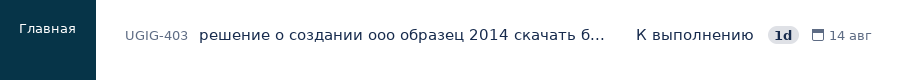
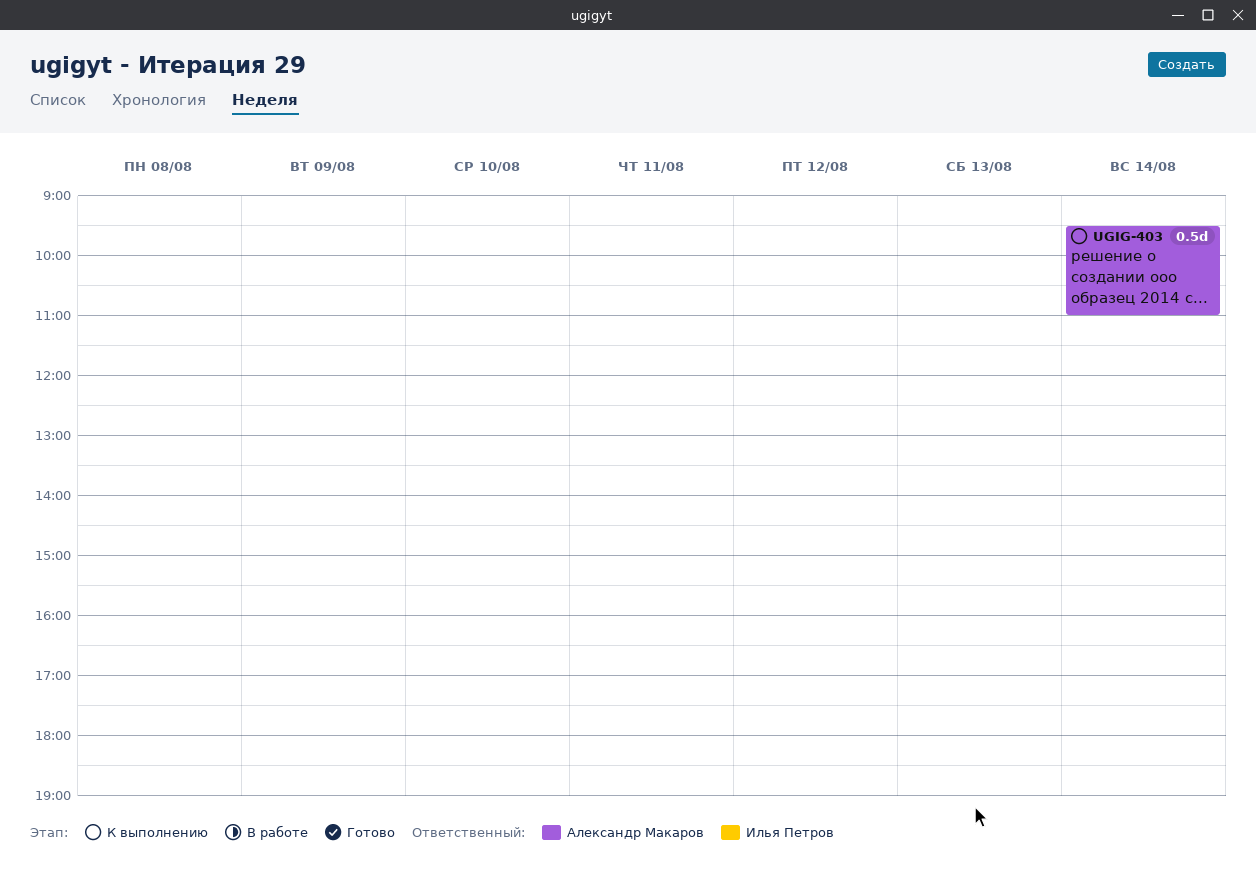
UGIG-403, estimate: 1d -> 0.5d

